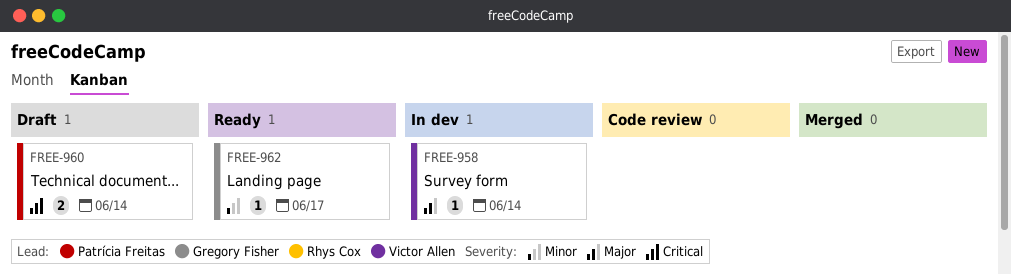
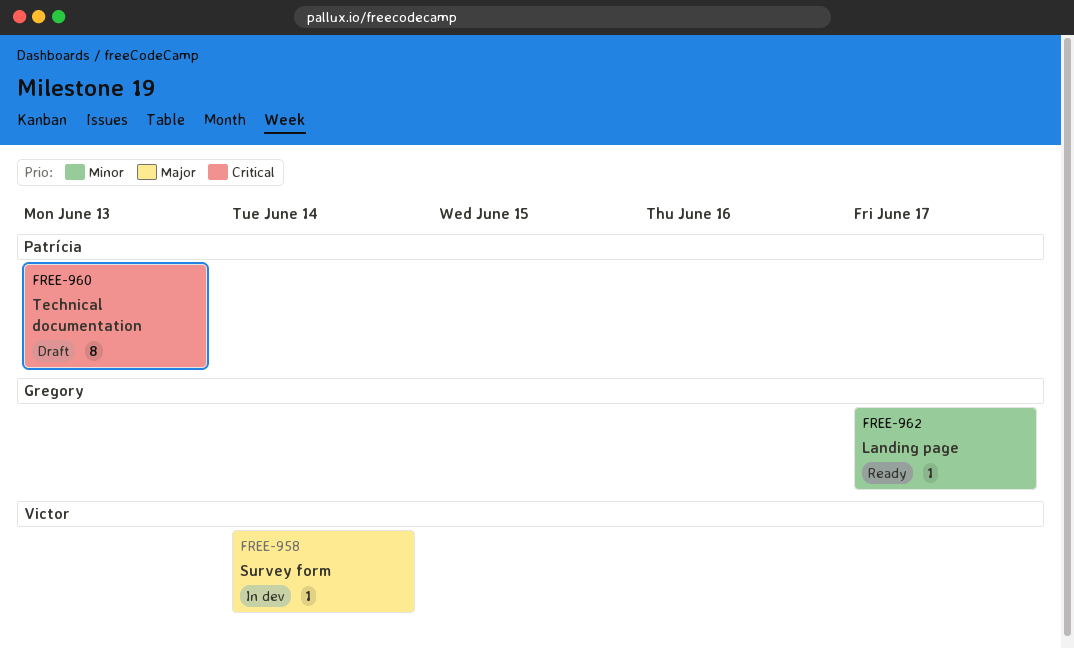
FREE-960, estimate: 2 -> 8
FREE-960, due: Jun 14 -> Jun 13

